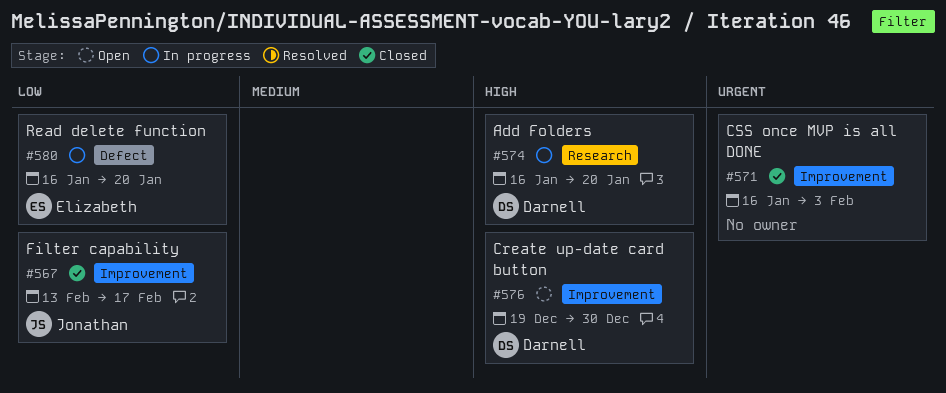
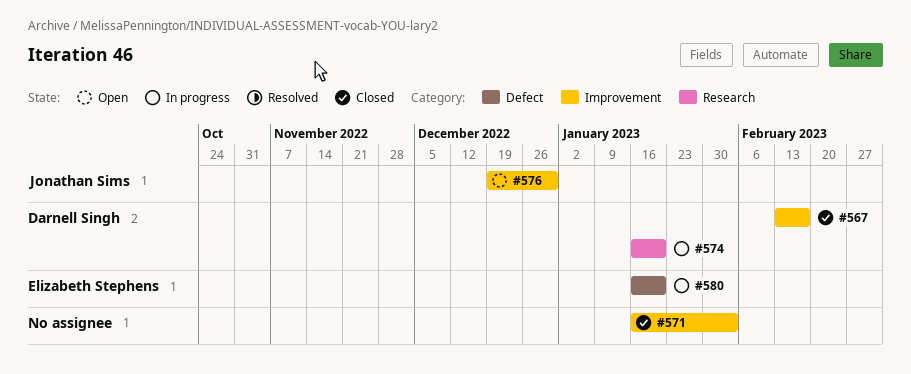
#567, owner: Jonathan Sims -> Darnell Singh
#576, owner: Darnell Singh -> Jonathan Sims

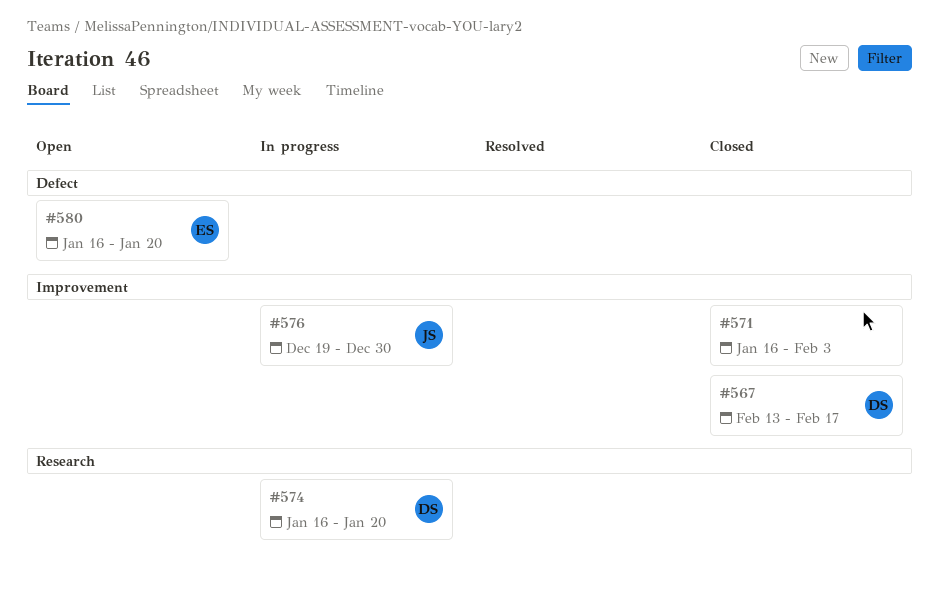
#576, status: Open -> In progress
#580, status: In progress -> Open

